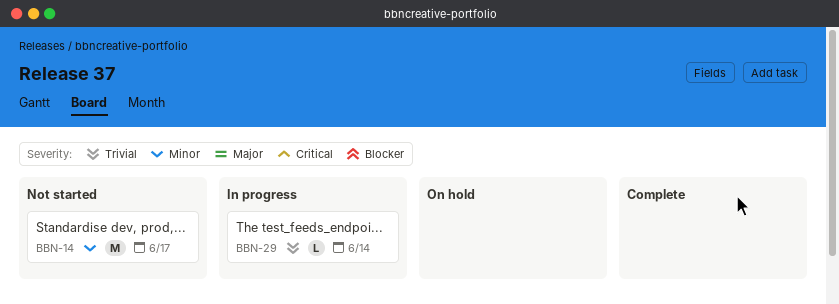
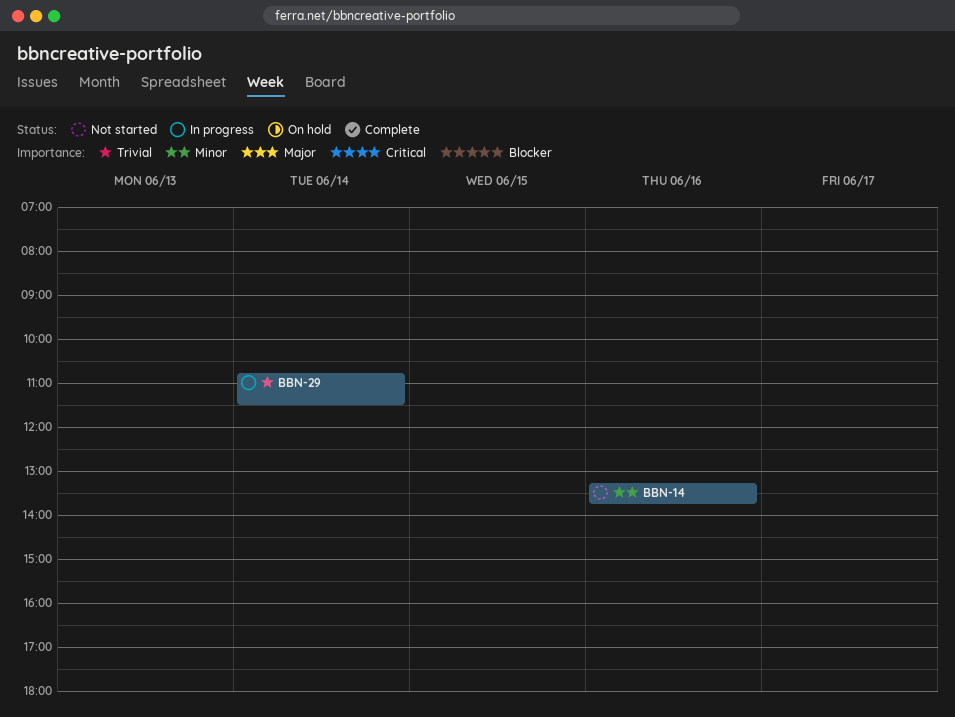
BBN-14, day: Jun 17 -> Jun 16

